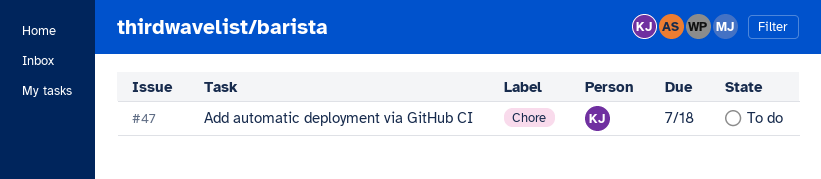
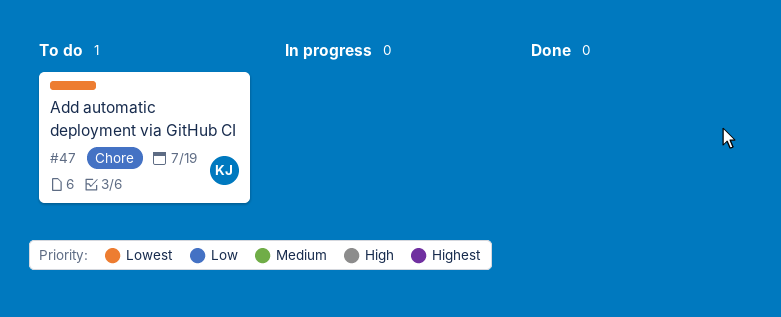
#47, due: Jul 18 -> Jul 19

